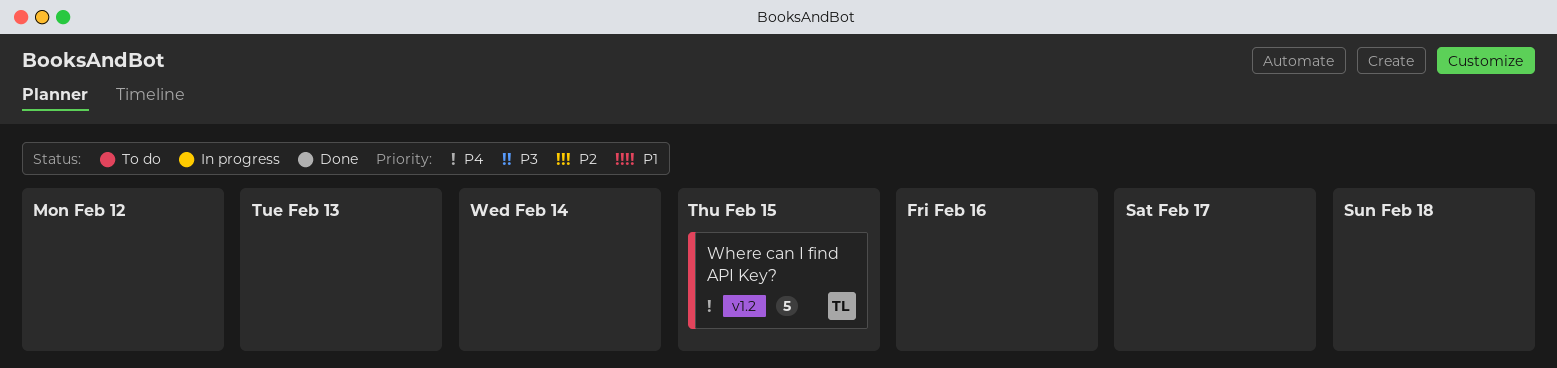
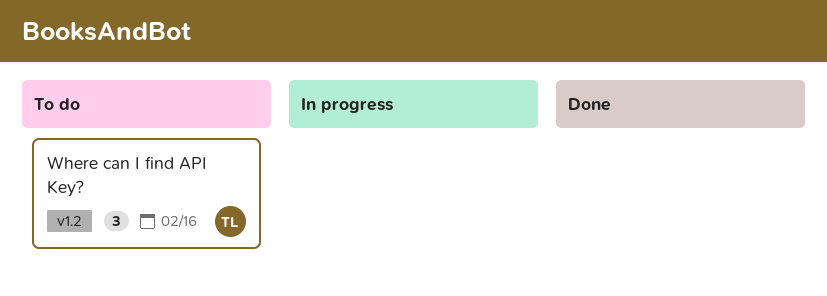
Where can I find API Key?, estimate: 5 -> 3
Where can I find API Key?, due: Feb 15 -> Feb 16

